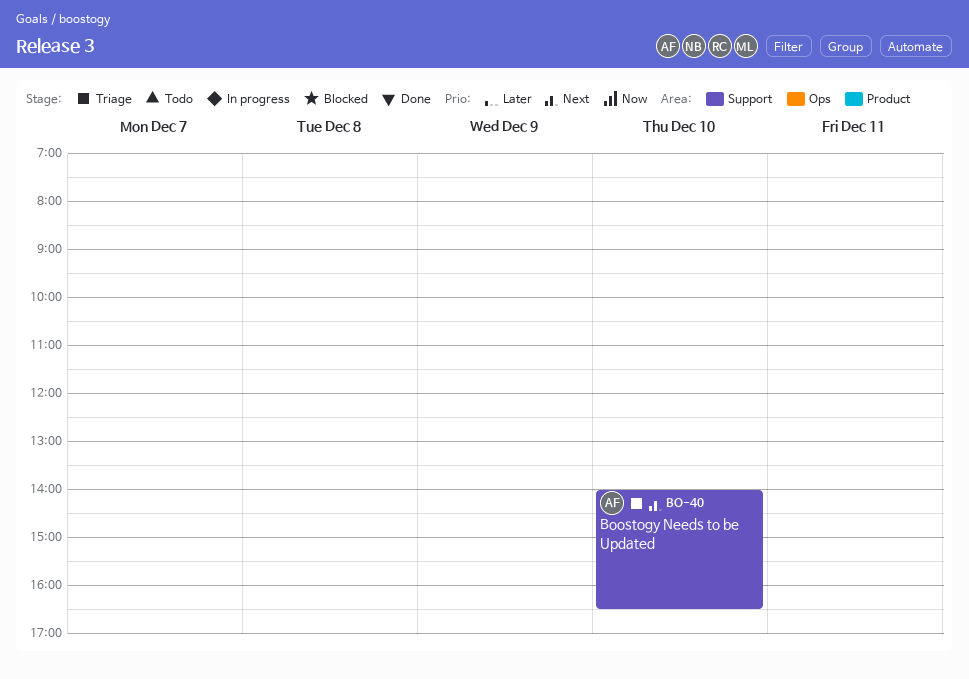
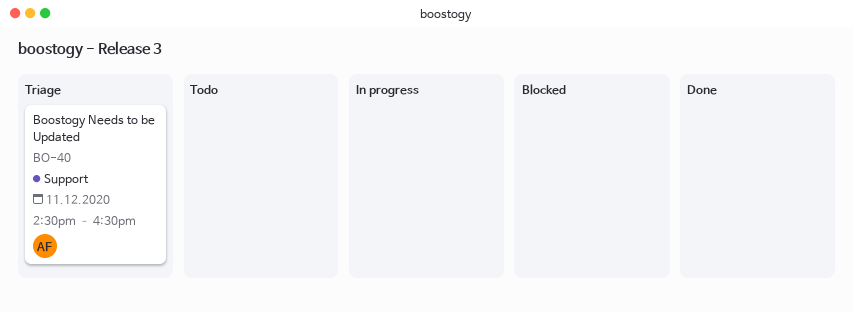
BO-40, day: Dec 10 -> Dec 11
BO-40, begins: 14:00 -> 14:30

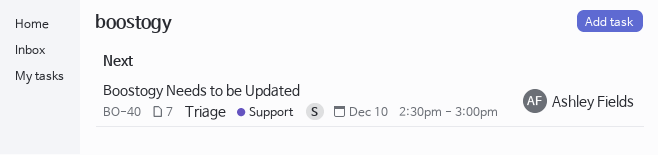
BO-40, day: Dec 11 -> Dec 10
BO-40, ends: 16:30 -> 15:00

